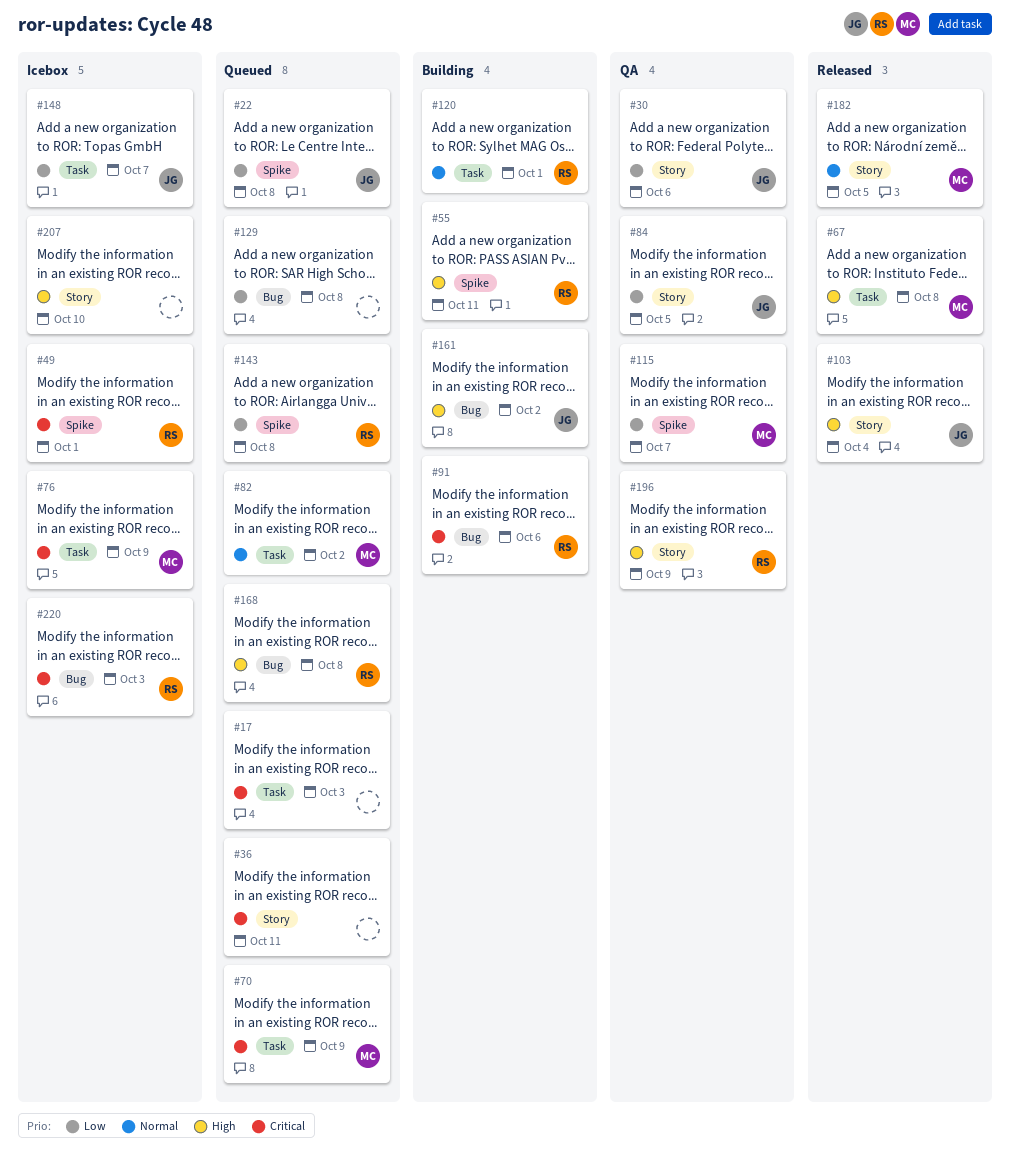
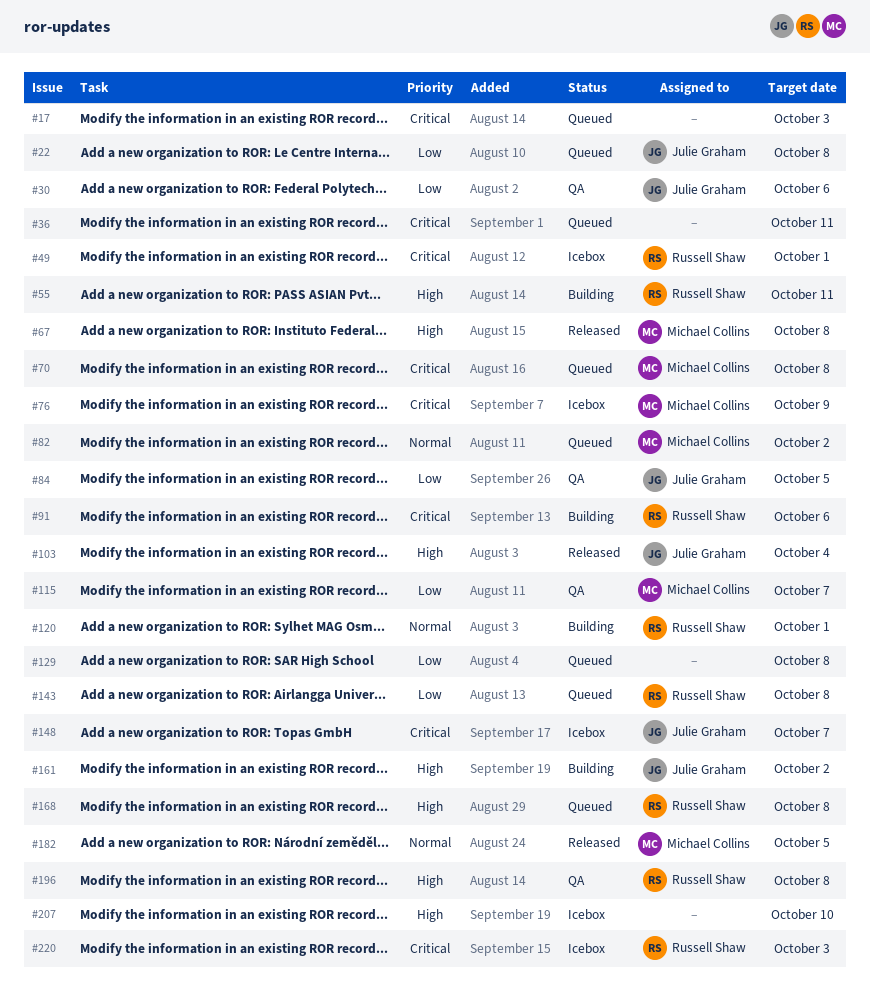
#70, due: Oct 9 -> Oct 8
#148, priority: Low -> Critical
#196, due: Oct 9 -> Oct 8

